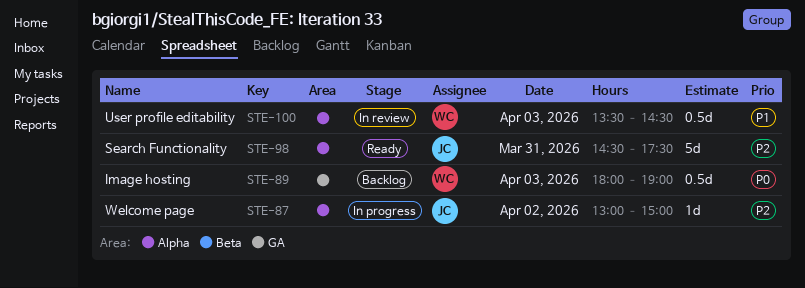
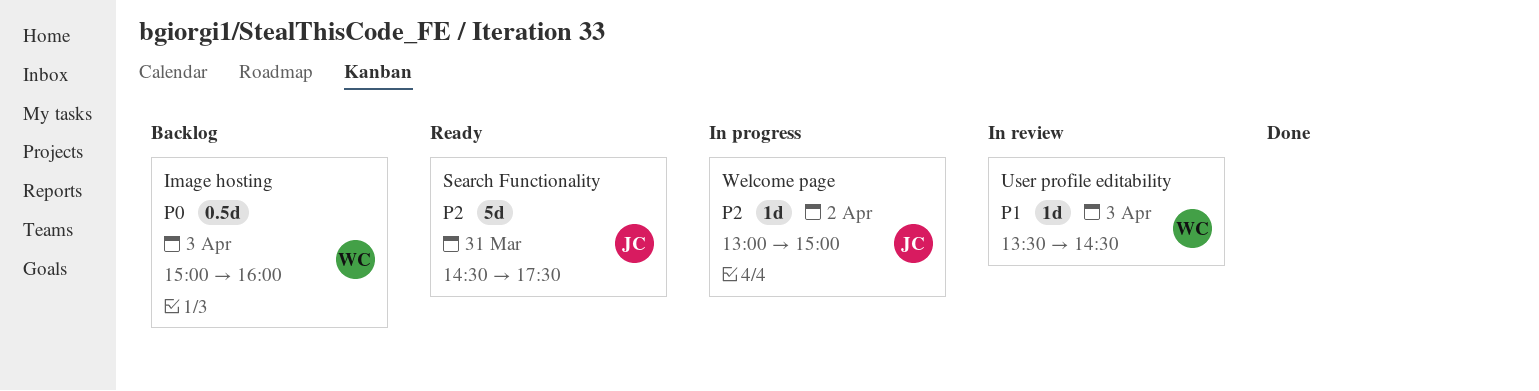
Image hosting, begins: 18:00 -> 15:00
Image hosting, ends: 19:00 -> 16:00
User profile editability, estimate: 0.5d -> 1d

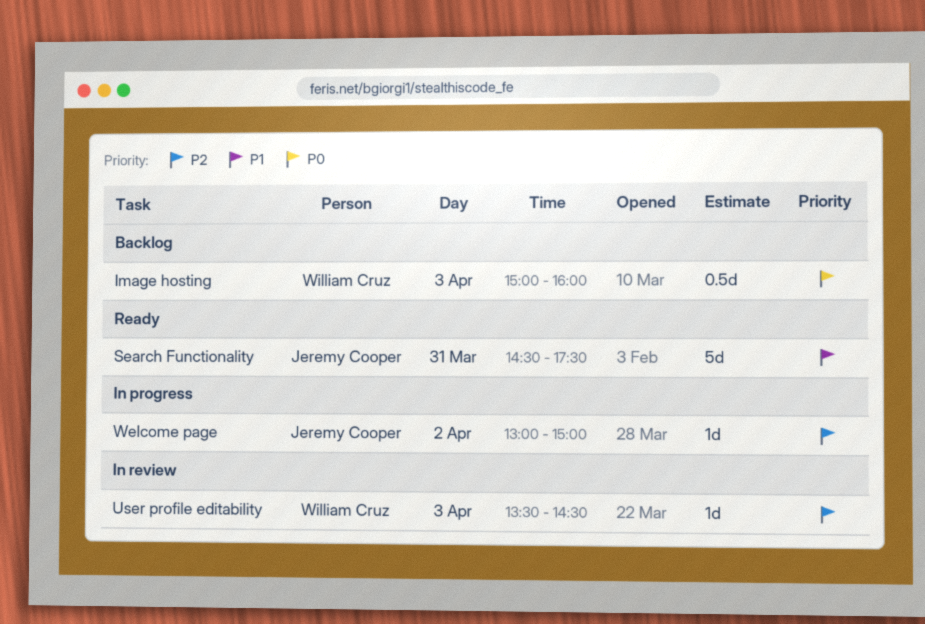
Search Functionality, priority: P2 -> P1
User profile editability, priority: P1 -> P2

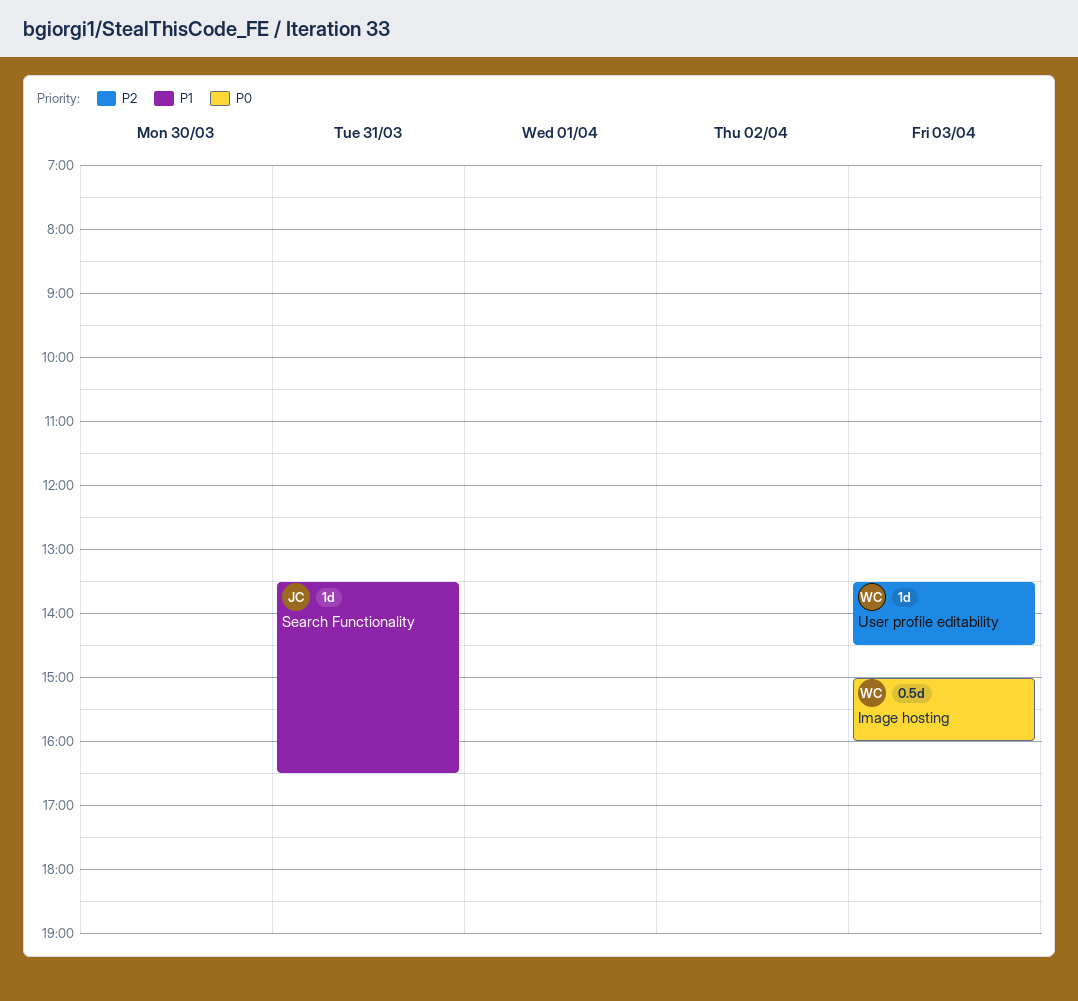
Search Functionality, estimate: 5d -> 1d
Search Functionality, begins: 14:30 -> 13:30
Search Functionality, ends: 17:30 -> 16:30
Welcome page: present -> none

